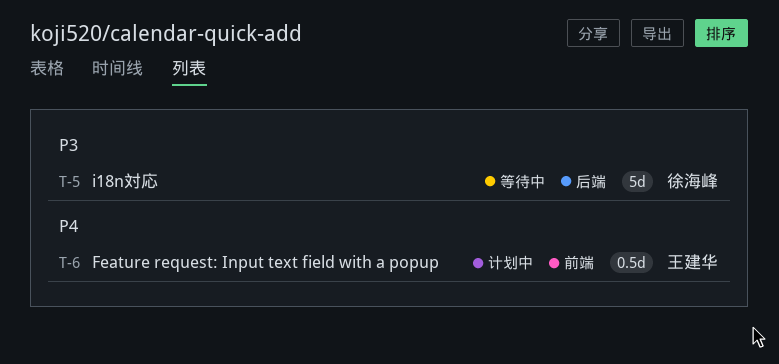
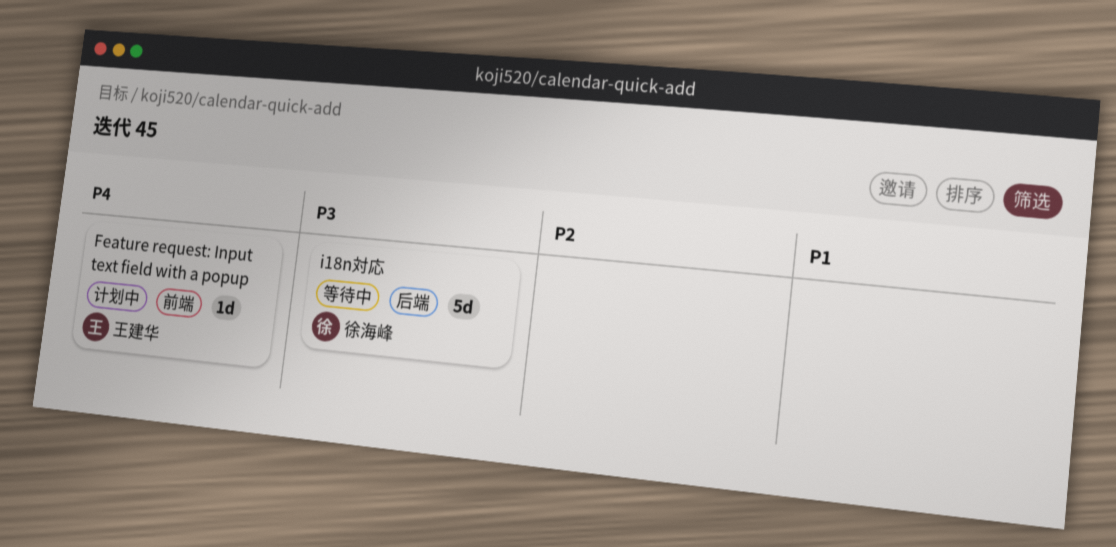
Feature request: Input text field with a popup, estimate: 0.5d -> 1d

